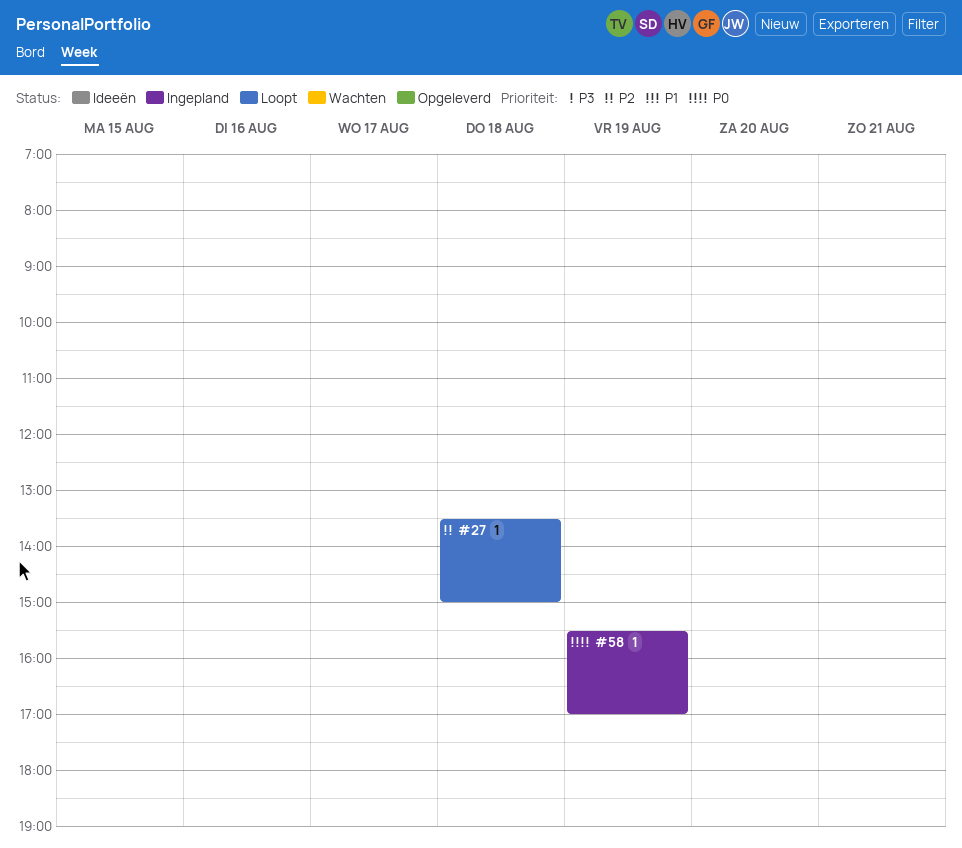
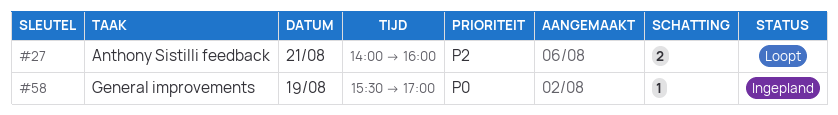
#27, estimate: 1 -> 2
#27, day: Aug 18 -> Aug 21
#27, begins: 13:30 -> 14:00
#27, ends: 15:00 -> 16:00

